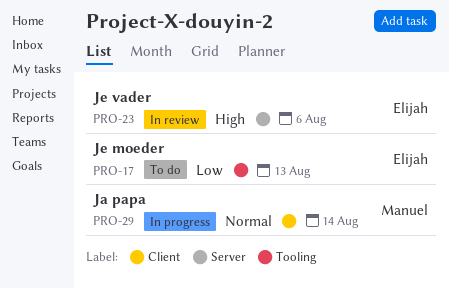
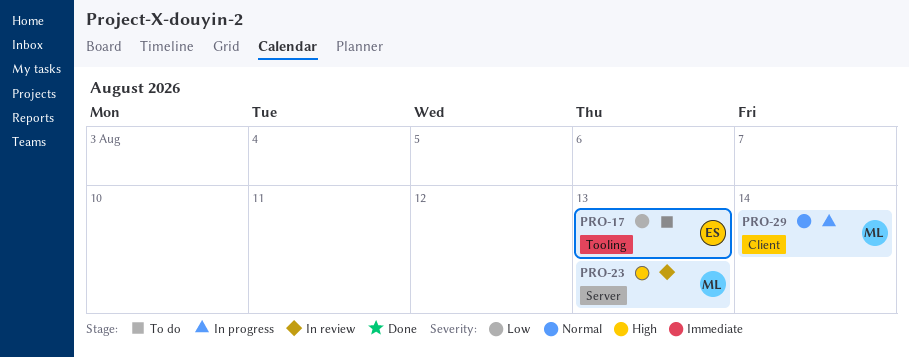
PRO-23, owner: Elijah -> Manuel
PRO-23, due: Aug 6 -> Aug 13

